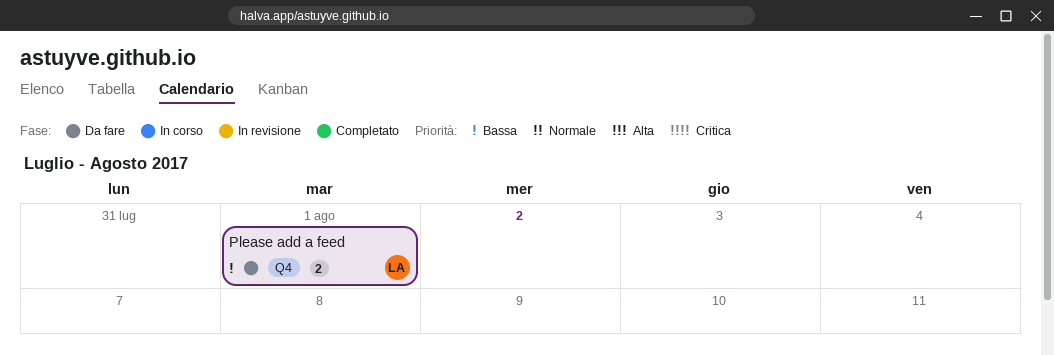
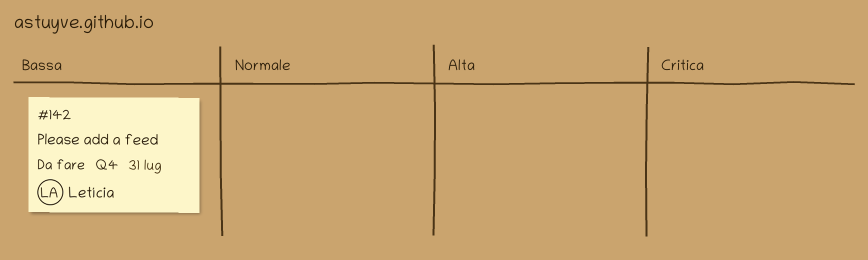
Please add a feed, due: Aug 1 -> Jul 31

